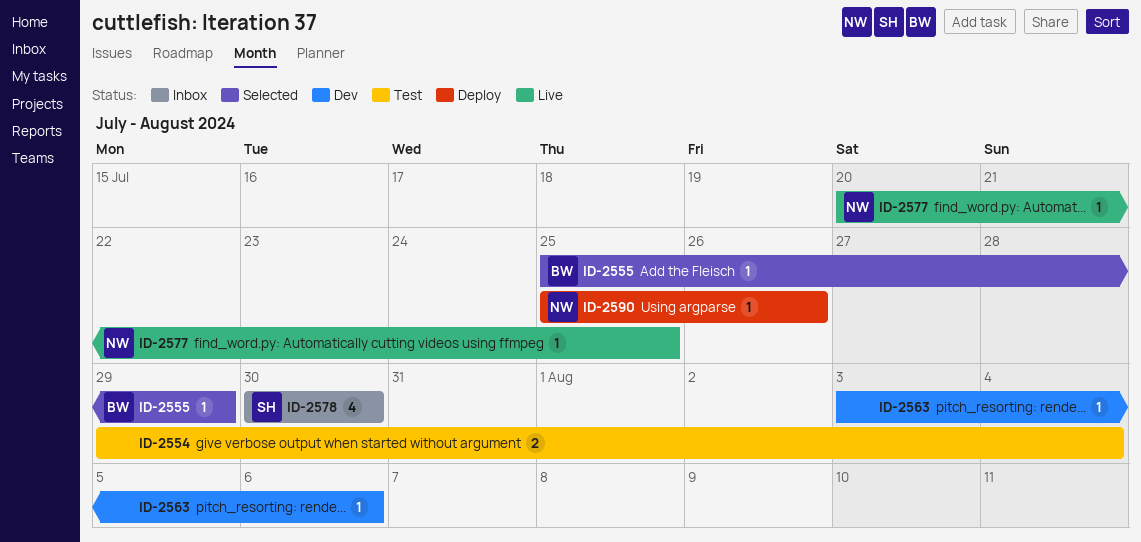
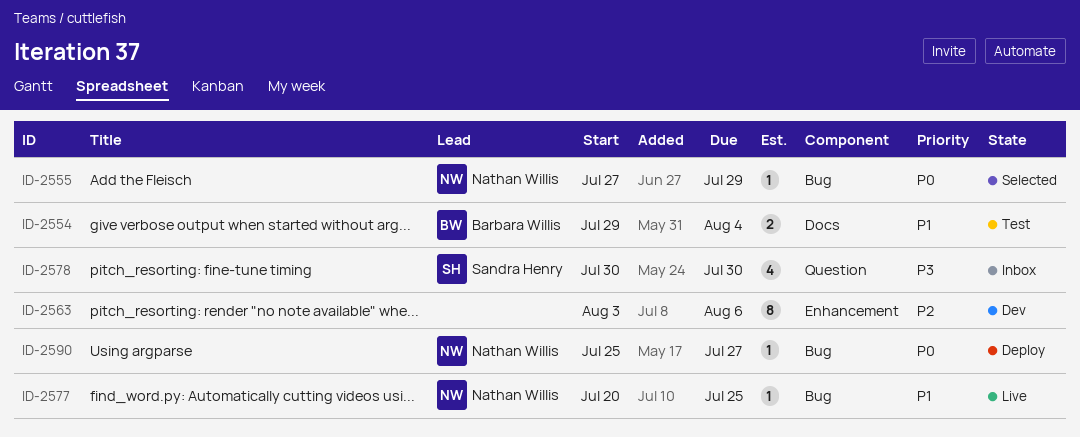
ID-2554, owner: none -> Barbara Willis
ID-2555, owner: Barbara Willis -> Nathan Willis
ID-2555, start: Jul 25 -> Jul 27
ID-2563, estimate: 1 -> 8
ID-2590, due: Jul 26 -> Jul 27

